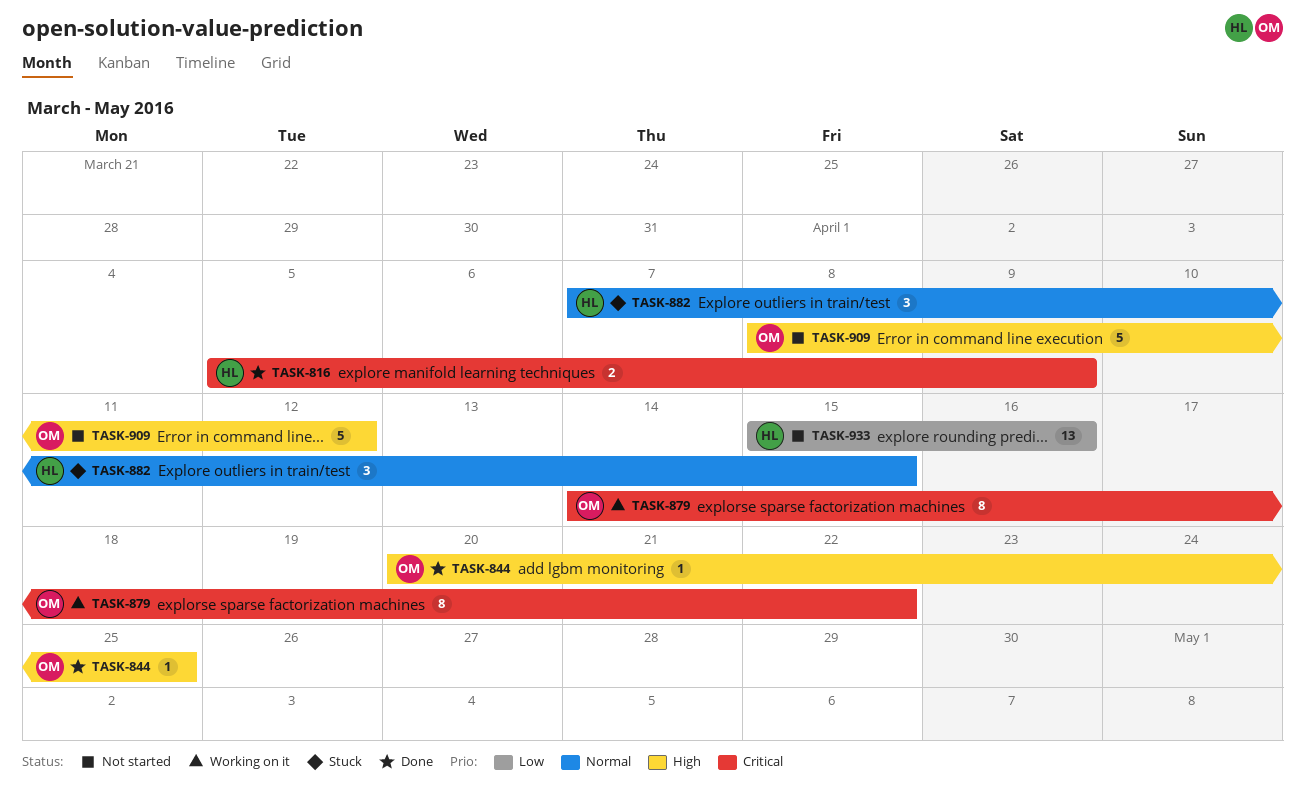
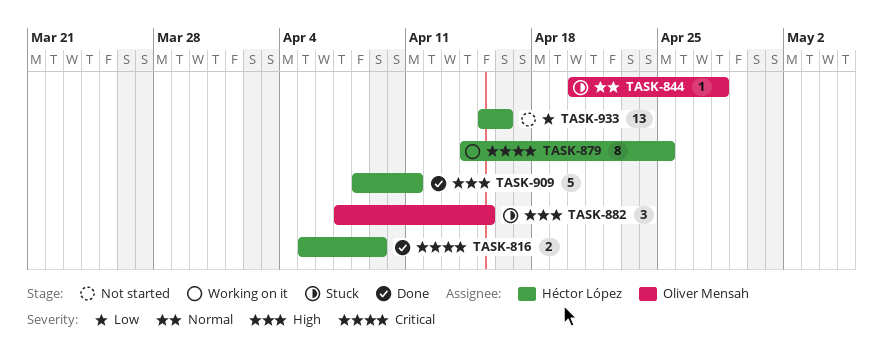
TASK-844, status: Done -> Stuck
TASK-844, priority: High -> Normal
TASK-844, due: Apr 25 -> Apr 28
TASK-879, owner: Oliver Mensah -> Héctor López
TASK-879, due: Apr 22 -> Apr 25
TASK-882, owner: Héctor López -> Oliver Mensah
TASK-882, priority: Normal -> High
TASK-909, status: Not started -> Done
TASK-909, owner: Oliver Mensah -> Héctor López
TASK-909, due: Apr 12 -> Apr 11

